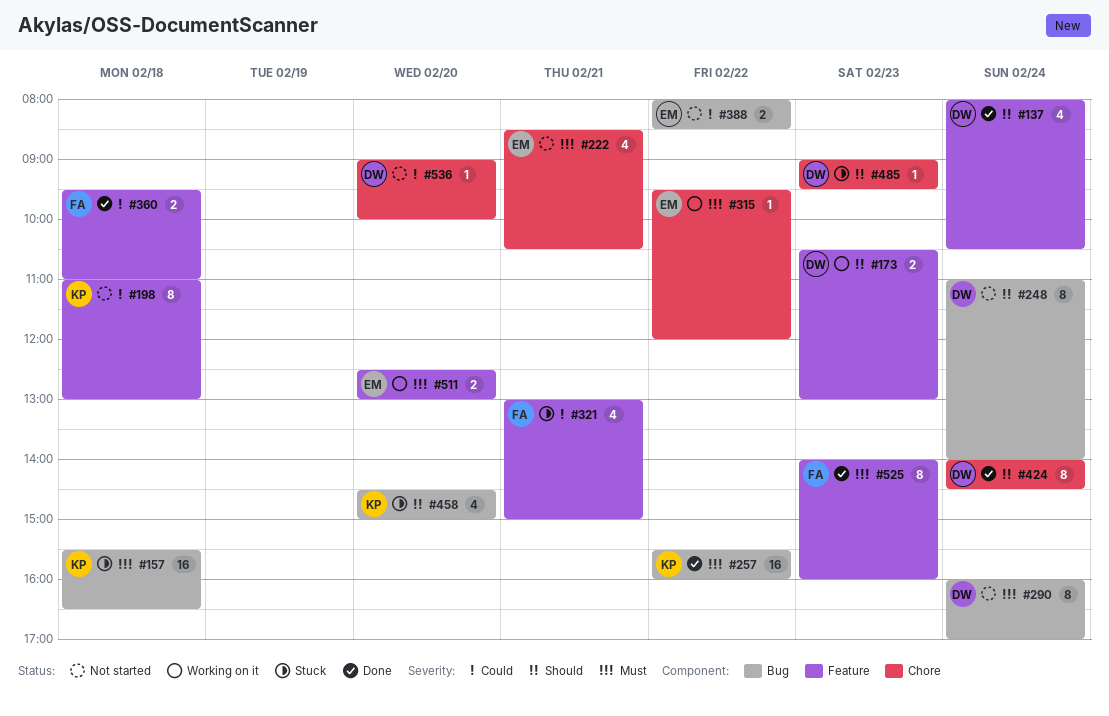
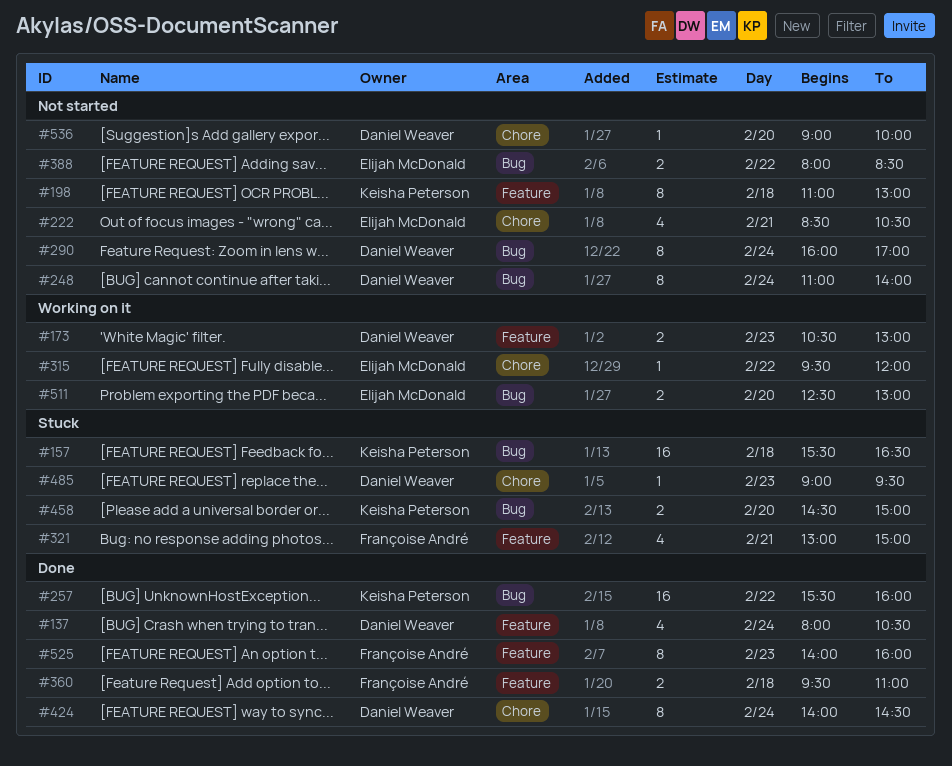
#458, estimate: 4 -> 2
#511, label: Feature -> Bug

